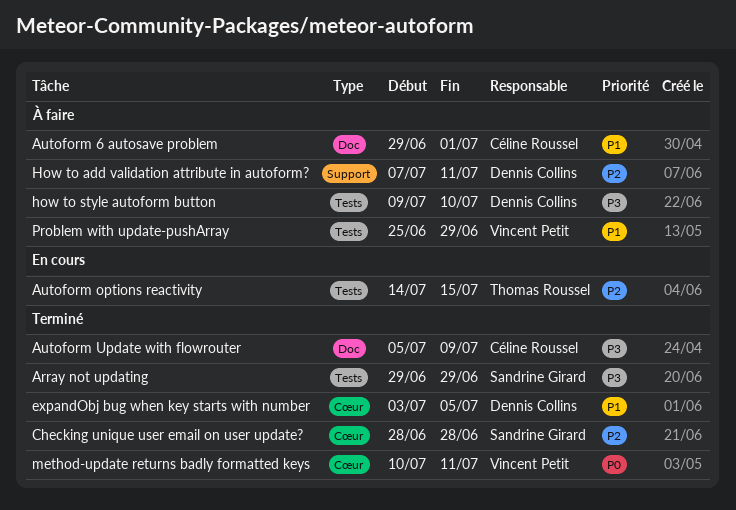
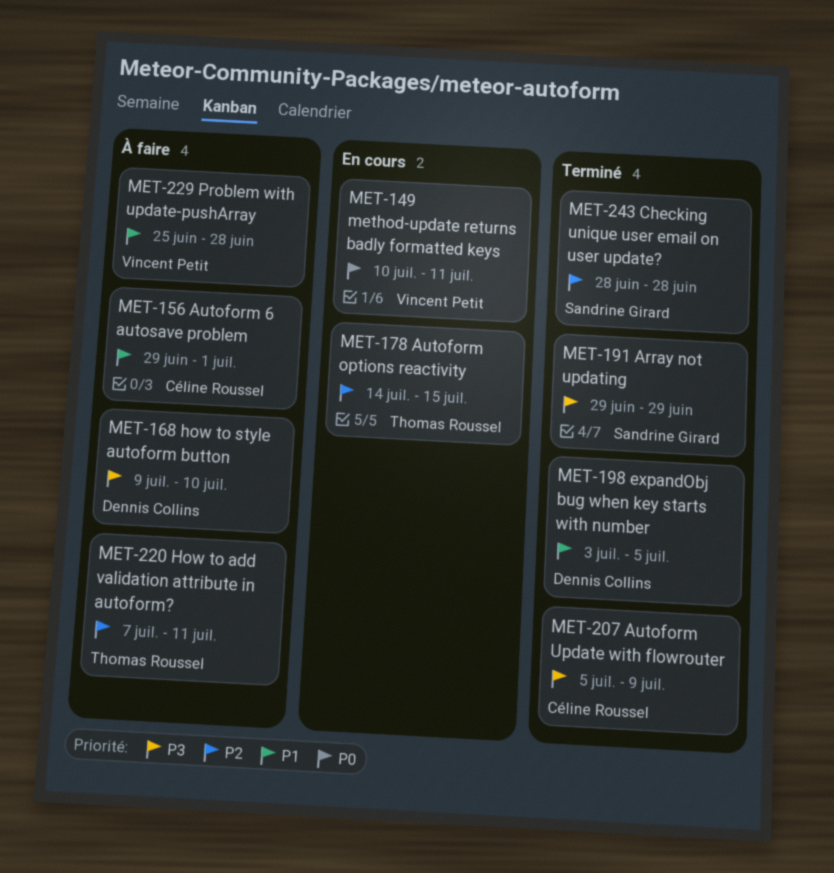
How to add validation attribute in autoform?, owner: Dennis Collins -> Thomas Roussel
method-update returns badly formatted keys, status: Terminé -> En cours
Problem with update-pushArray, due: Jun 29 -> Jun 28

